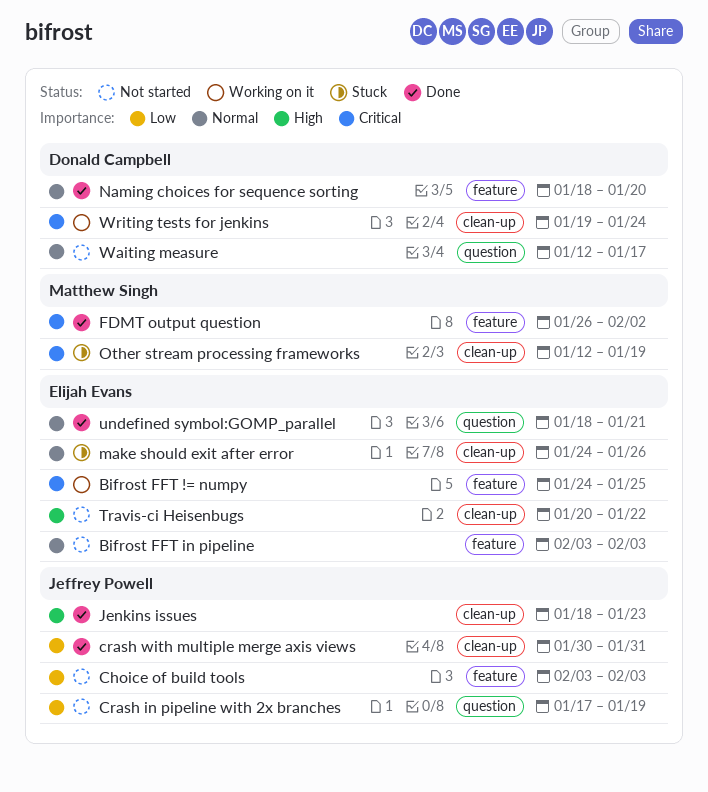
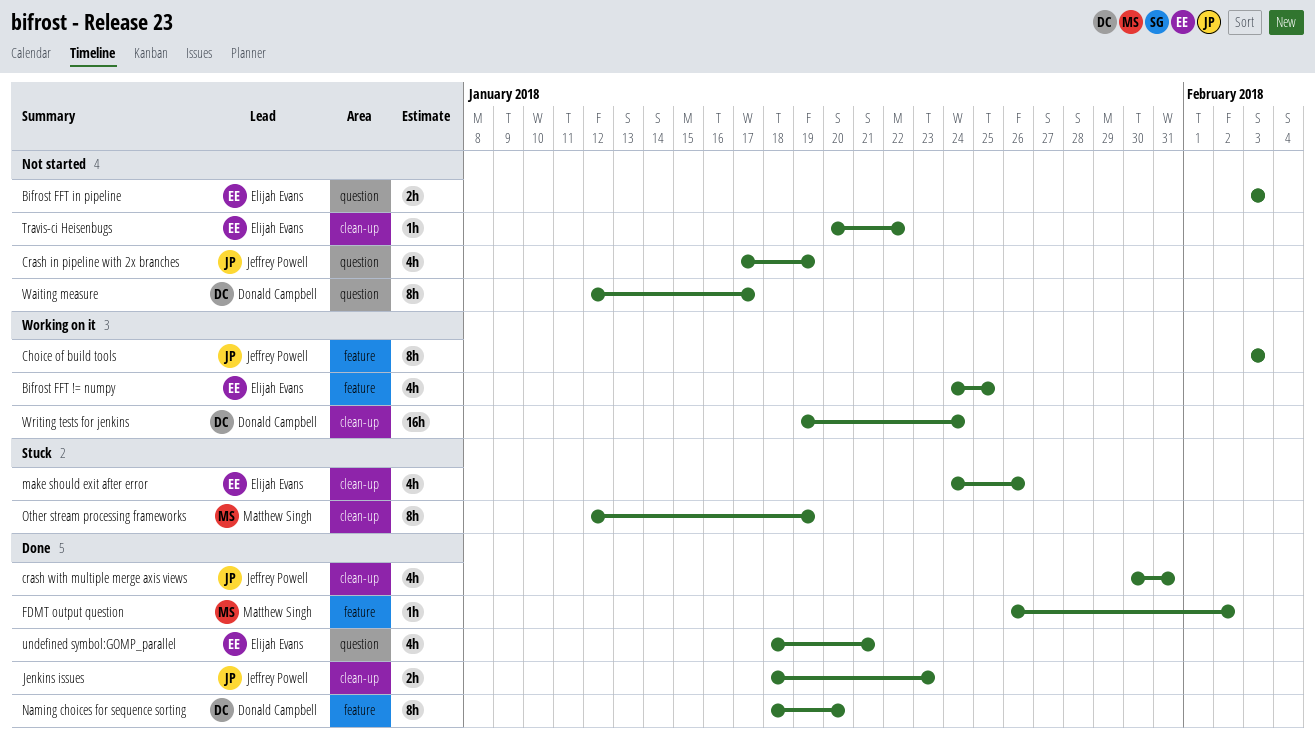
Bifrost FFT in pipeline, label: feature -> question
Choice of build tools, status: Not started -> Working on it

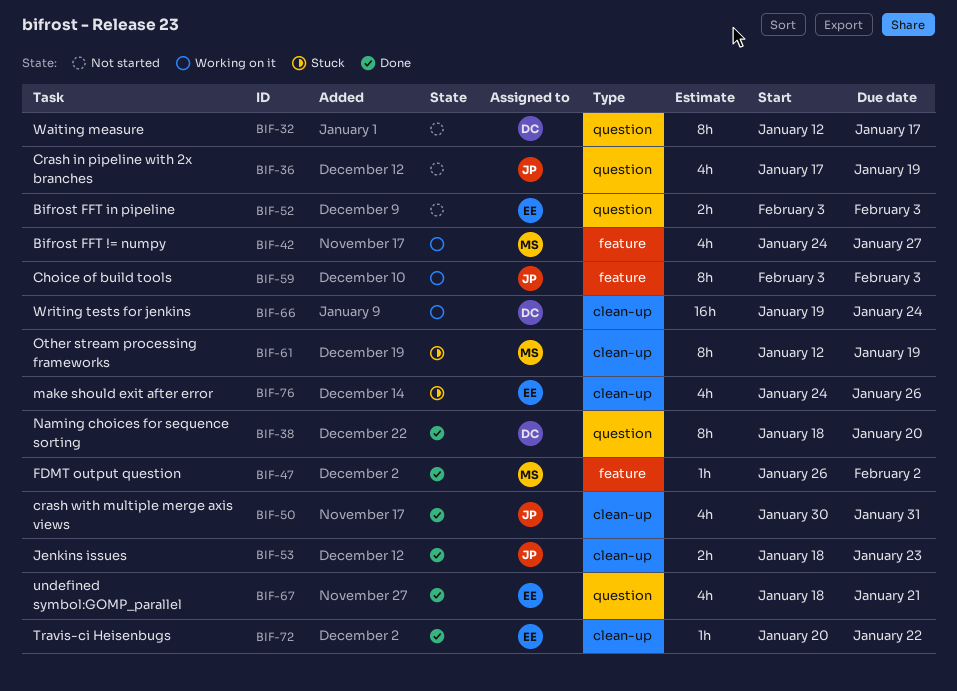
Bifrost FFT != numpy, owner: Elijah Evans -> Matthew Singh
Bifrost FFT != numpy, due: Jan 25 -> Jan 27
Naming choices for sequence sorting, label: feature -> question
Travis-ci Heisenbugs, status: Not started -> Done

